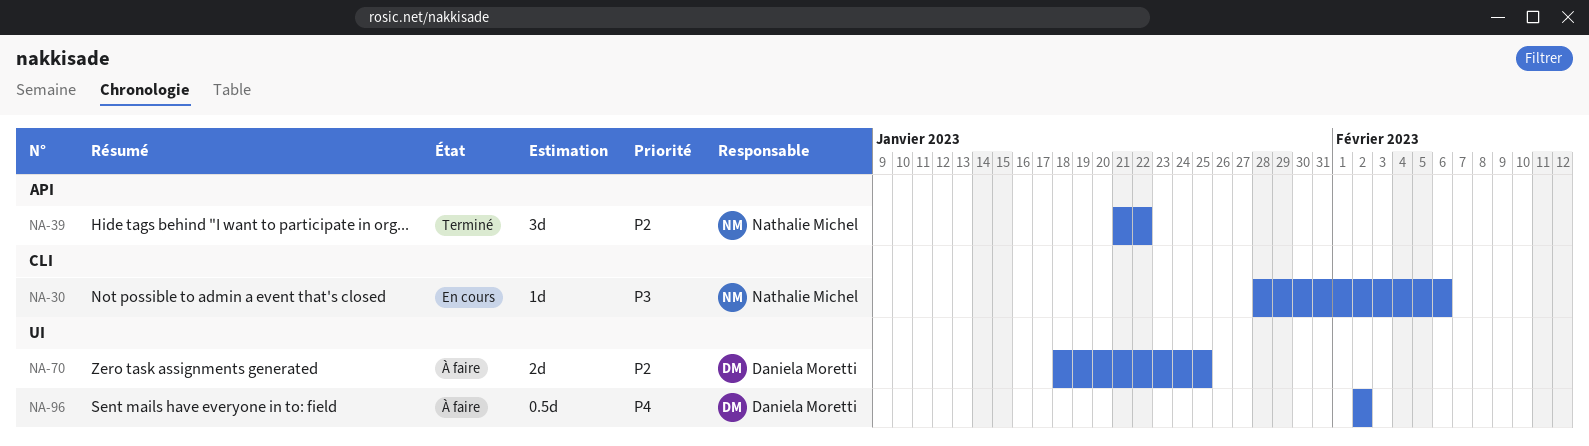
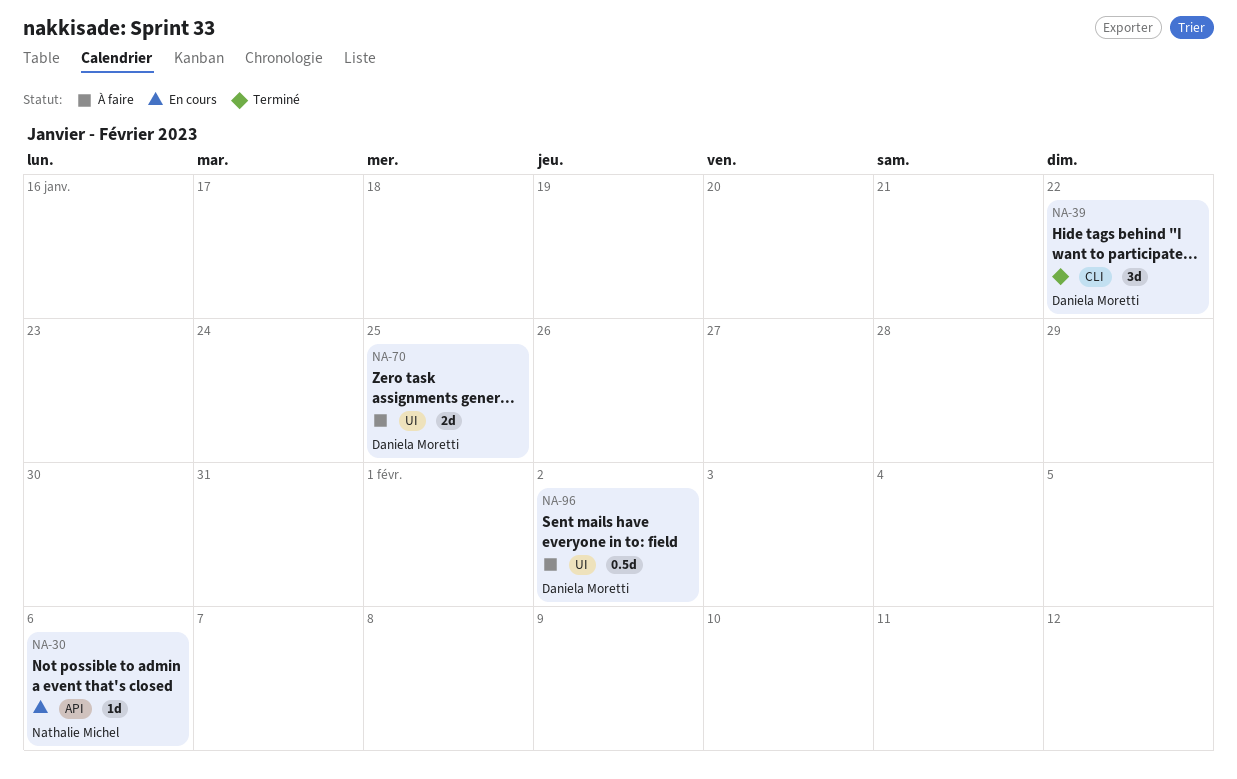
NA-30, label: CLI -> API
NA-39, owner: Nathalie Michel -> Daniela Moretti
NA-39, label: API -> CLI

